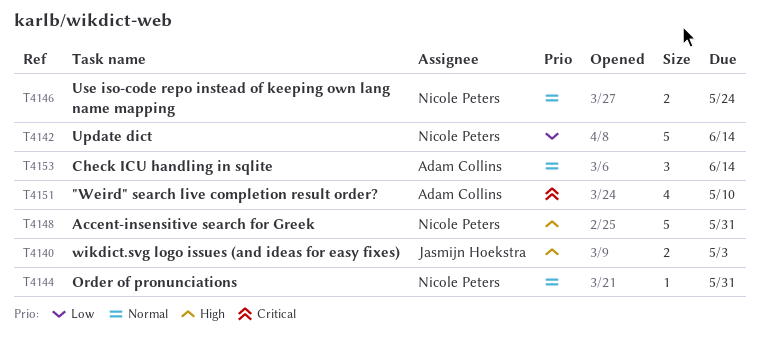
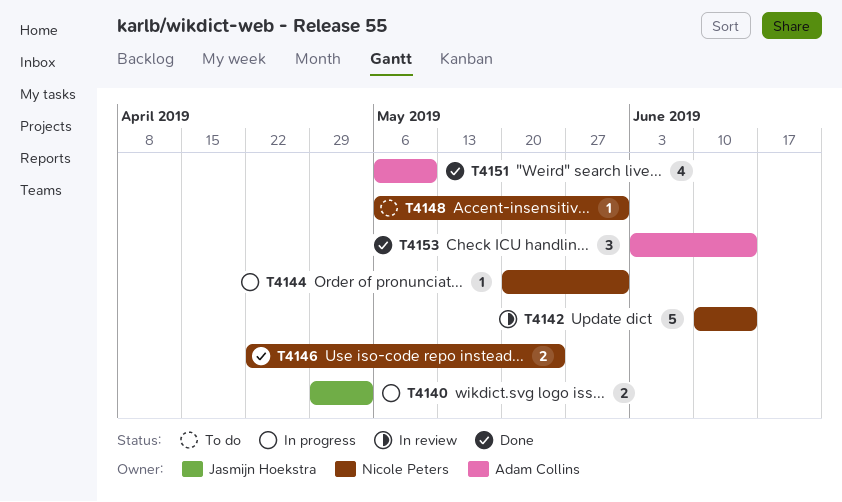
T4148, estimate: 5 -> 1

